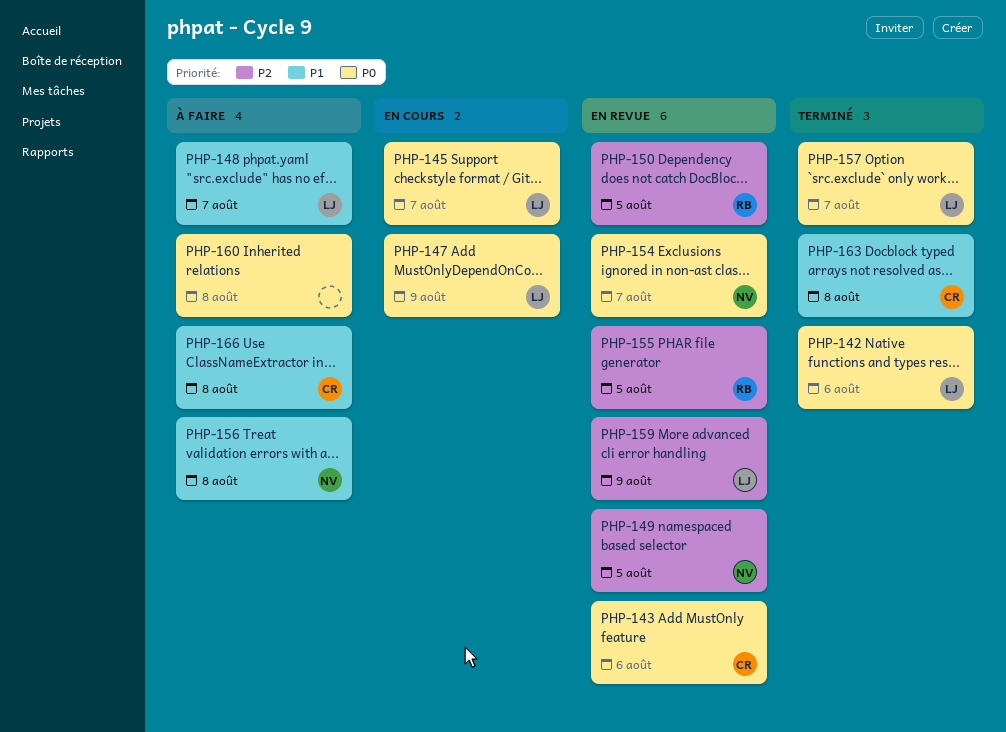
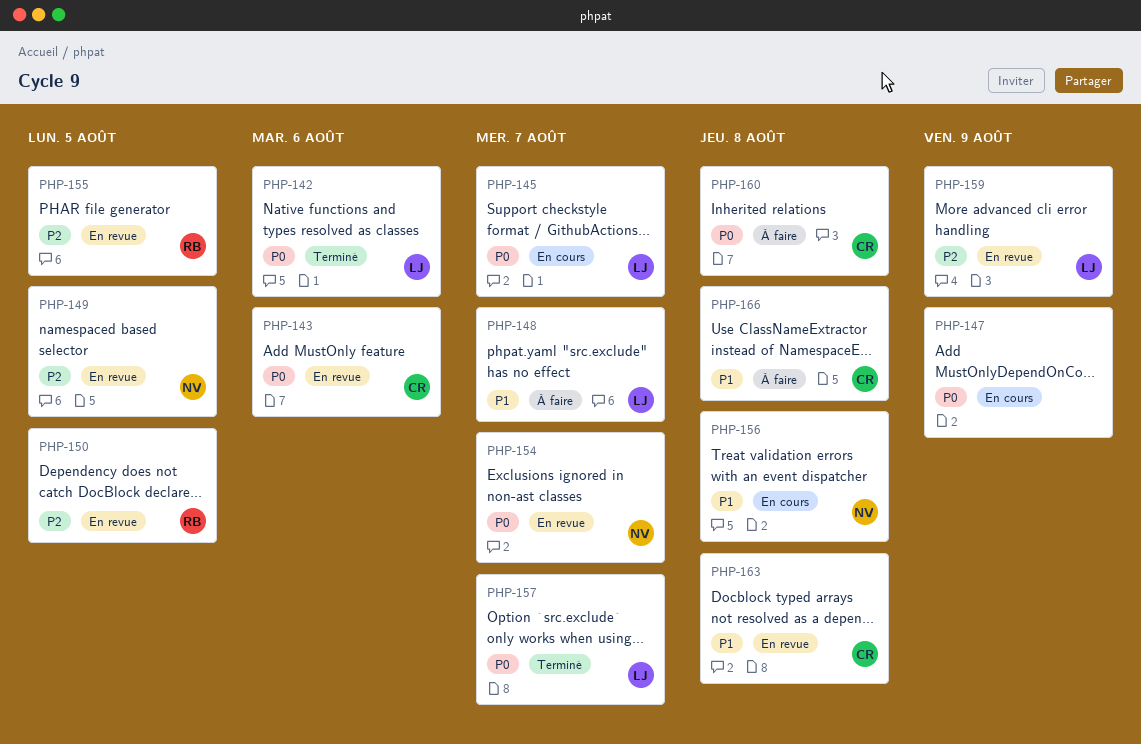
PHP-147, owner: LJ -> none
PHP-156, status: À faire -> En cours
PHP-160, owner: none -> CR
PHP-163, status: Terminé -> En revue

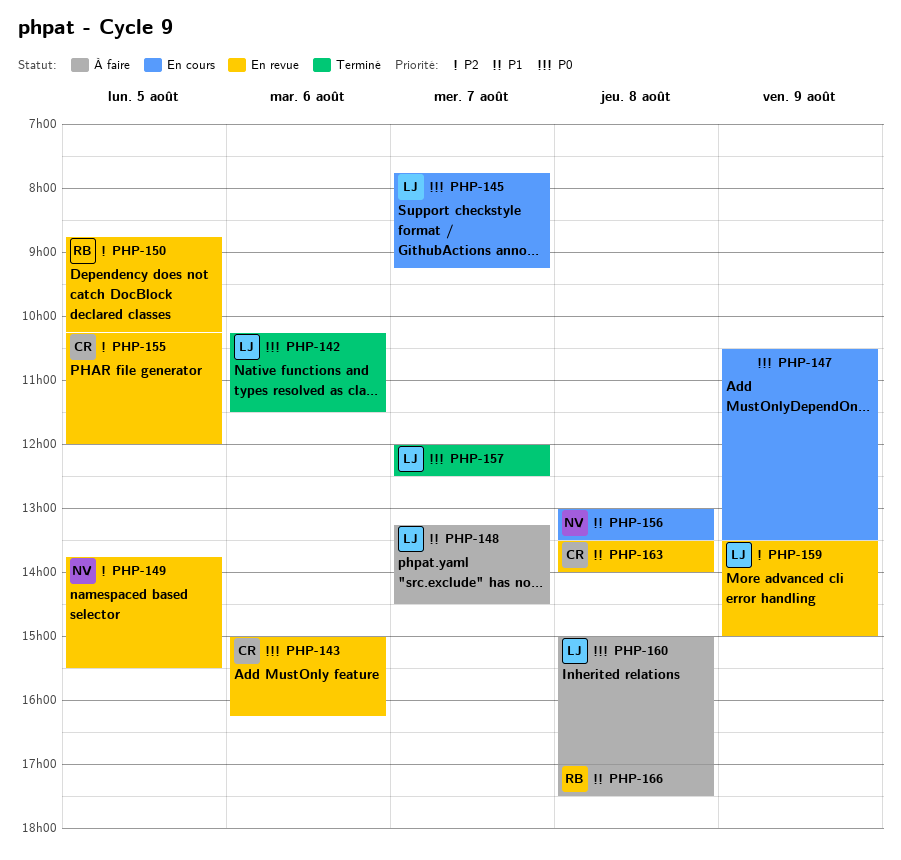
PHP-154: present -> none
PHP-155, owner: RB -> CR
PHP-160, owner: CR -> LJ
PHP-166, owner: CR -> RB

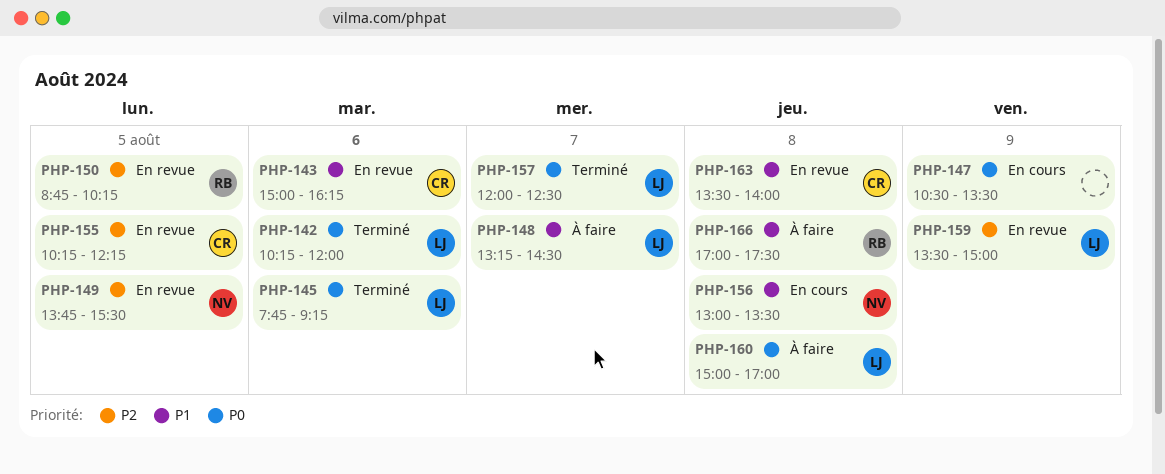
PHP-142, ends: 11:30 -> 12:00
PHP-143, priority: P0 -> P1
PHP-145, status: En cours -> Terminé
PHP-145, day: Aug 7 -> Aug 6
PHP-155, ends: 12:00 -> 12:15

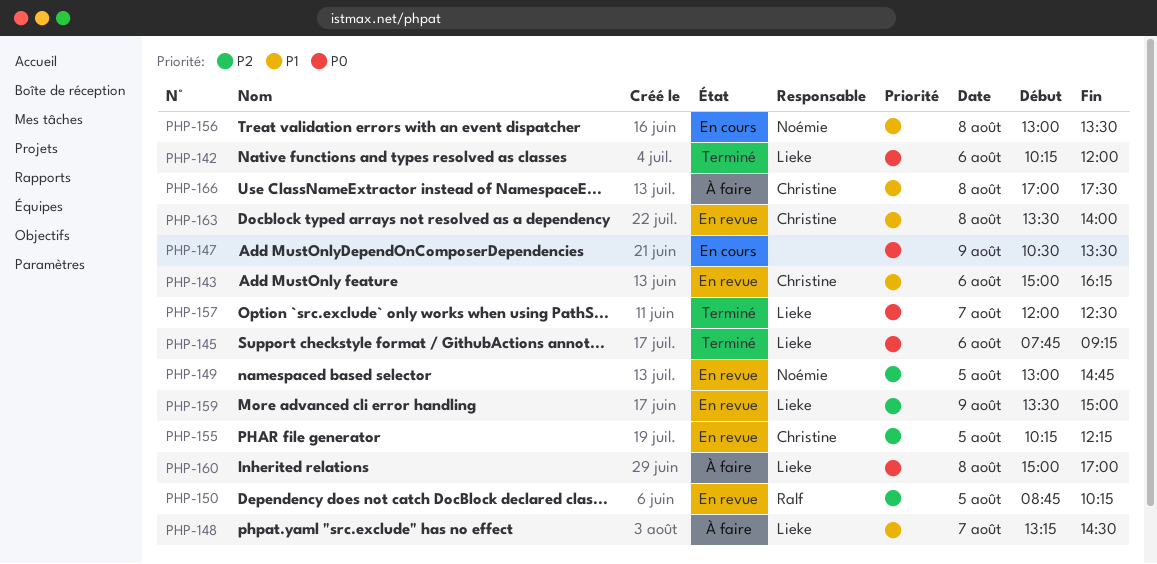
PHP-149, begins: 13:45 -> 13:00
PHP-149, ends: 15:30 -> 14:45
PHP-166, owner: Ralf -> Christine

